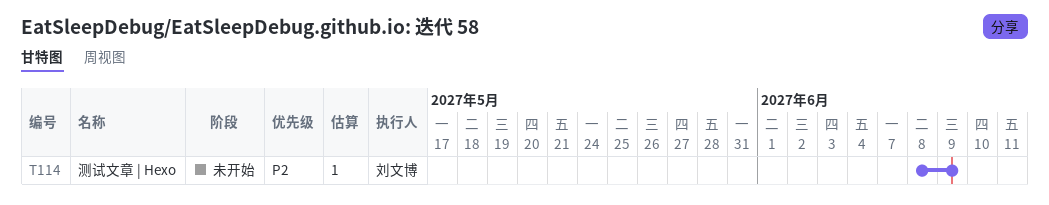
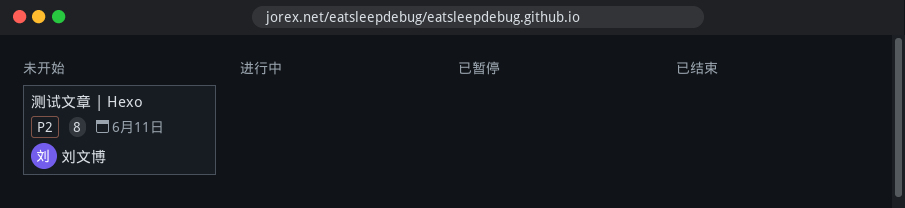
测试文章 | Hexo, estimate: 1 -> 8
测试文章 | Hexo, due: Jun 9 -> Jun 11

